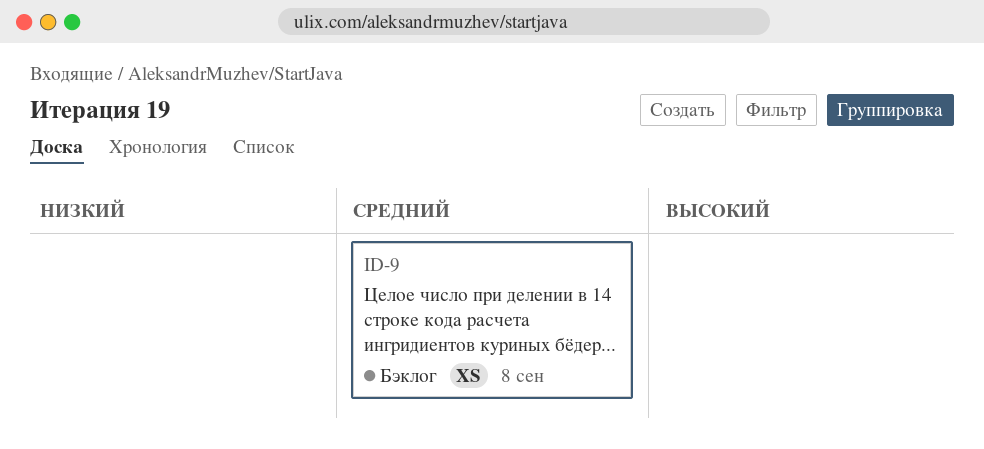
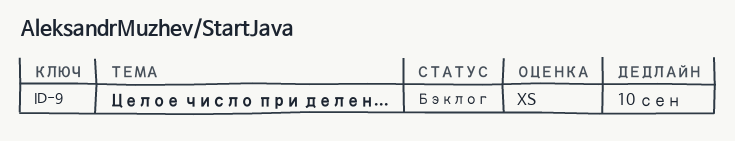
ID-9, due: Sep 8 -> Sep 10

